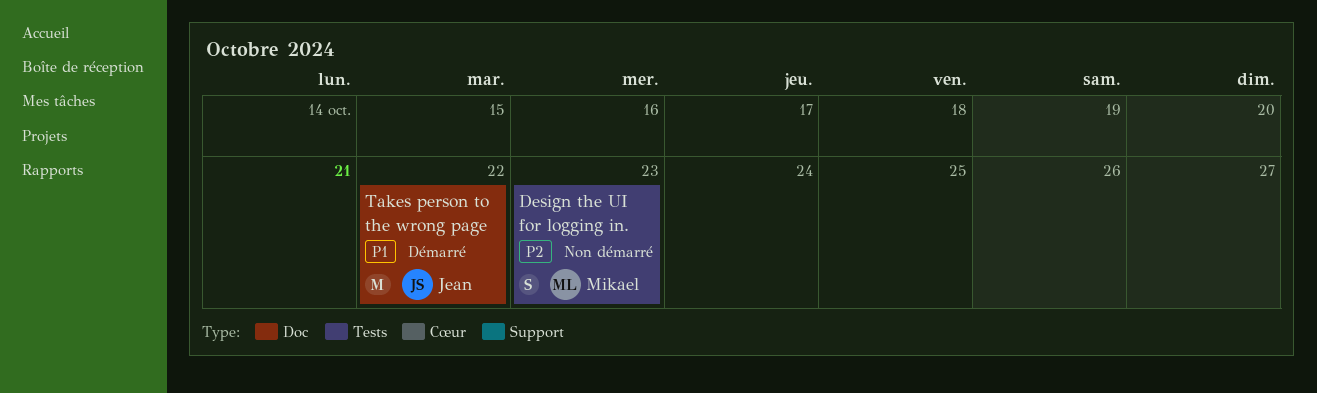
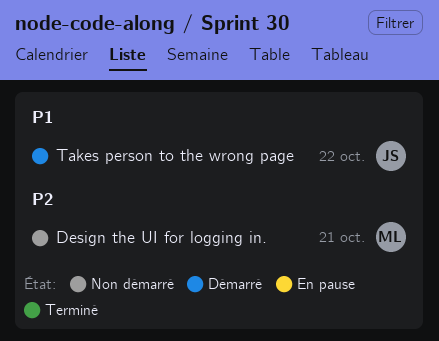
Design the UI for logging in., due: Oct 23 -> Oct 21

